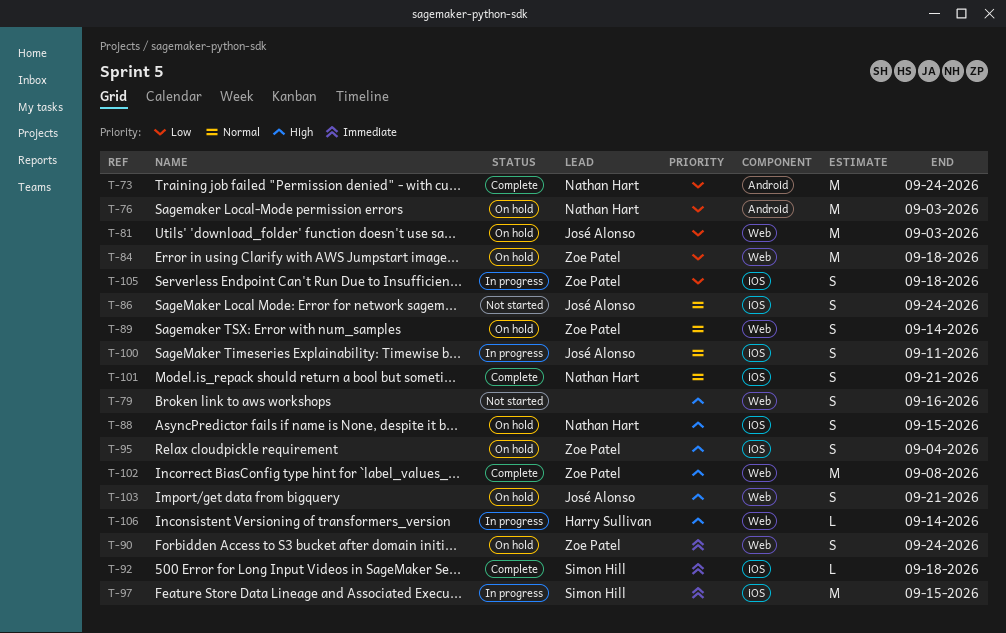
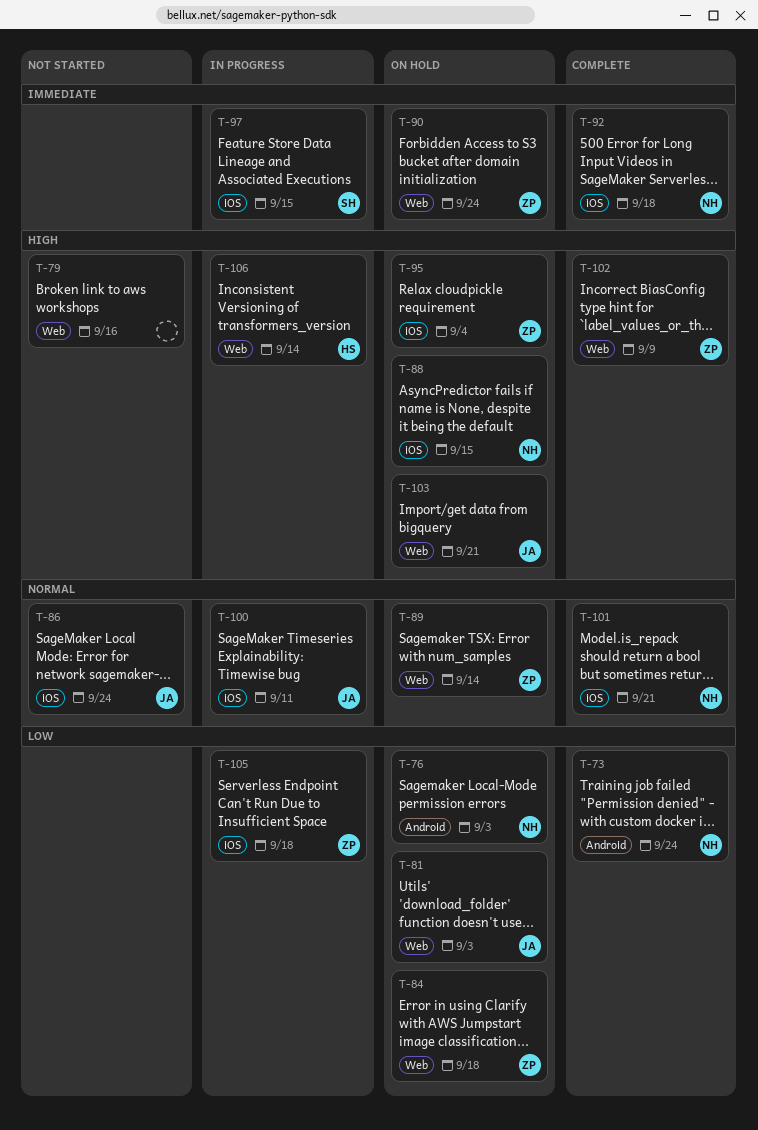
T-92, owner: Simon Hill -> Nathan Hart
T-102, due: Sep 8 -> Sep 9

